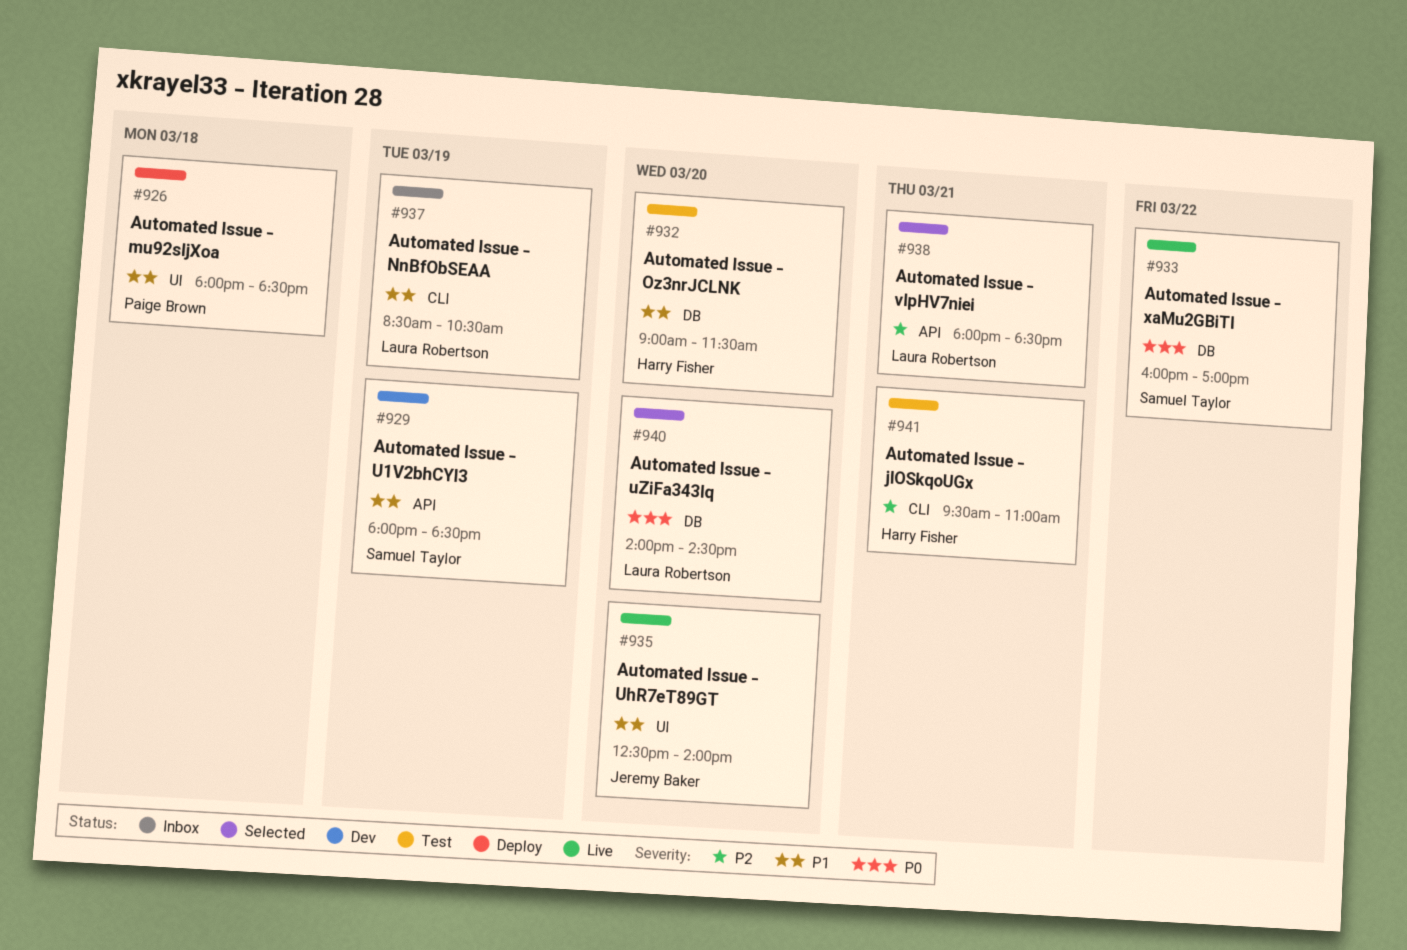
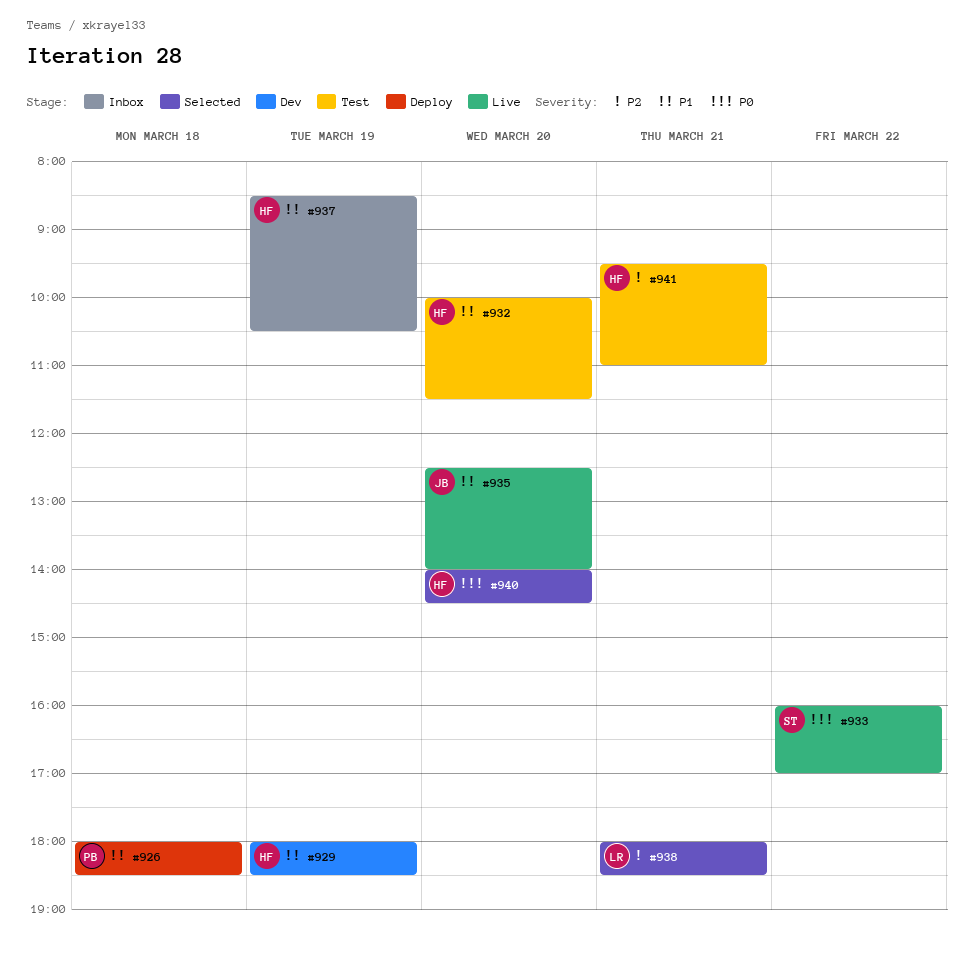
#929, owner: Samuel Taylor -> Harry Fisher
#932, begins: 09:00 -> 10:00
#937, owner: Laura Robertson -> Harry Fisher
#940, owner: Laura Robertson -> Harry Fisher

